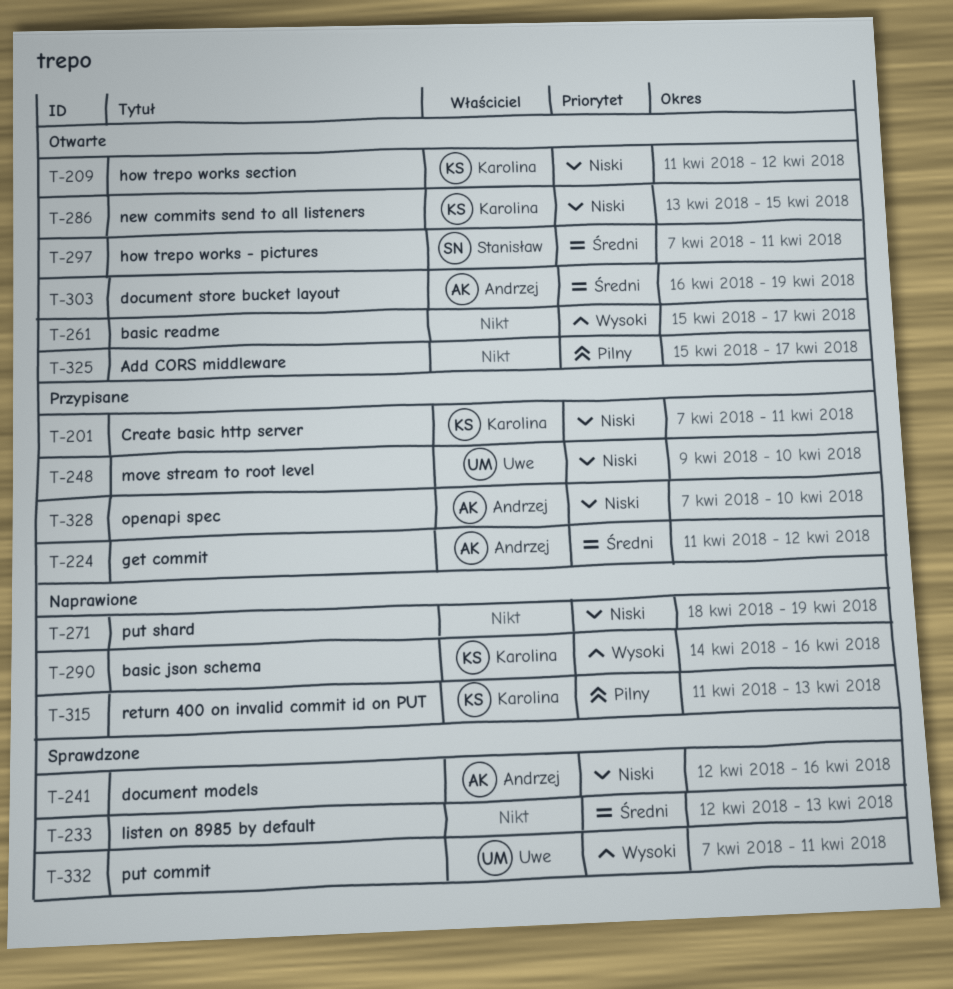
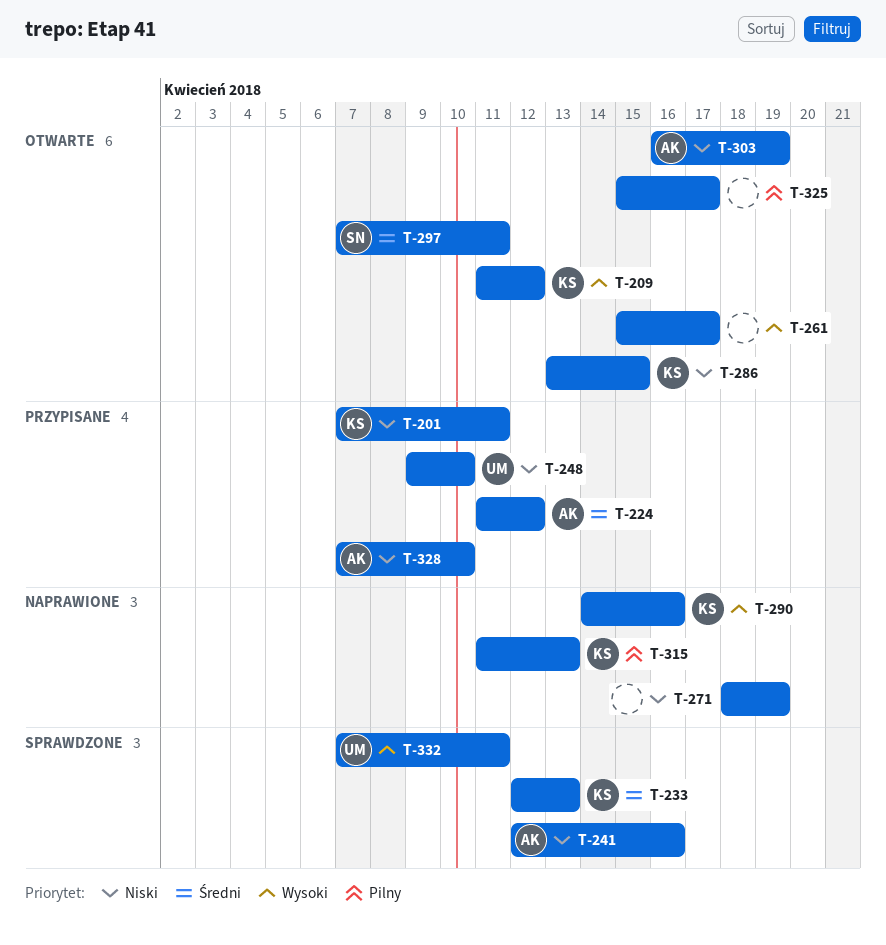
T-209, priority: Niski -> Wysoki
T-233, owner: none -> Karolina
T-303, priority: Średni -> Niski

